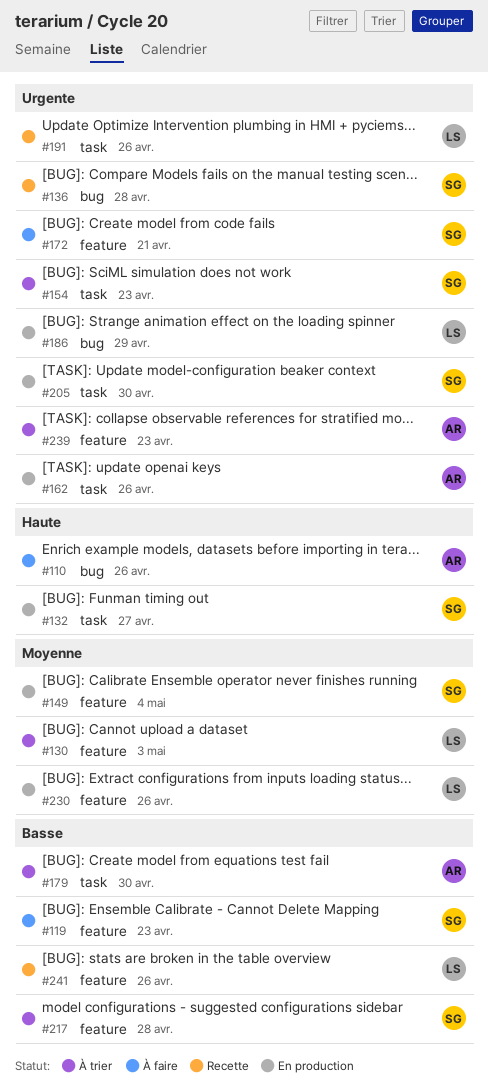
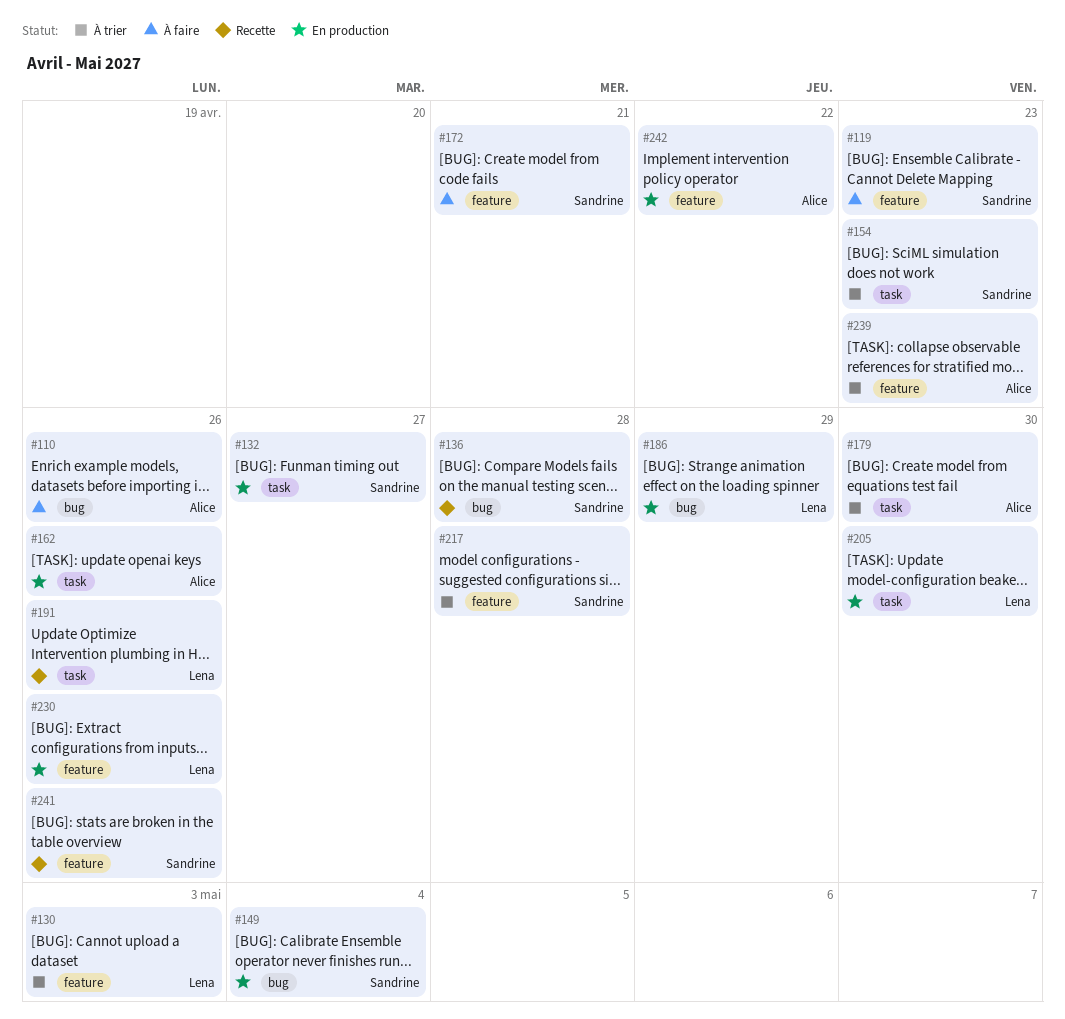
#149, label: feature -> bug
#205, owner: Sandrine -> Lena
#241, owner: Lena -> Sandrine
#242: none -> present

